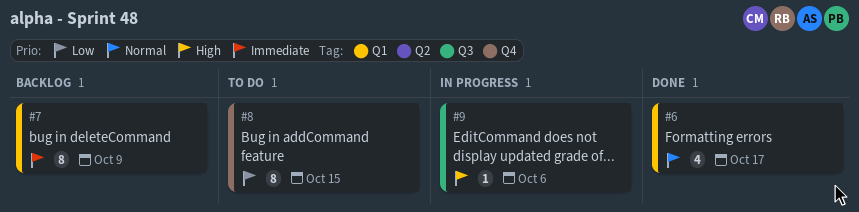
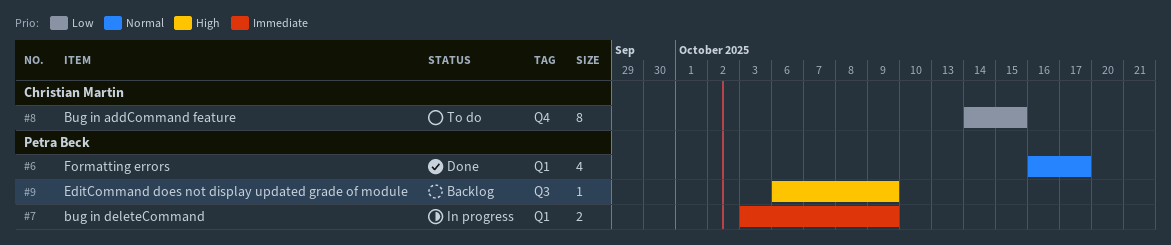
#7, status: Backlog -> In progress
#7, estimate: 8 -> 2
#9, status: In progress -> Backlog
#9, due: Oct 6 -> Oct 9

